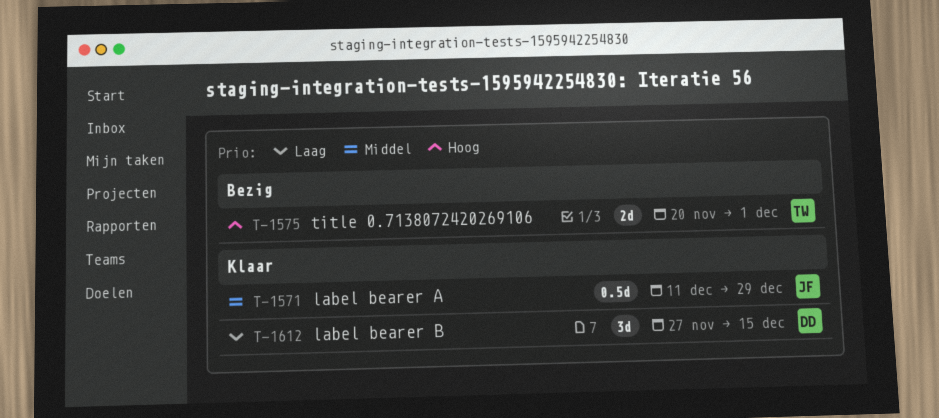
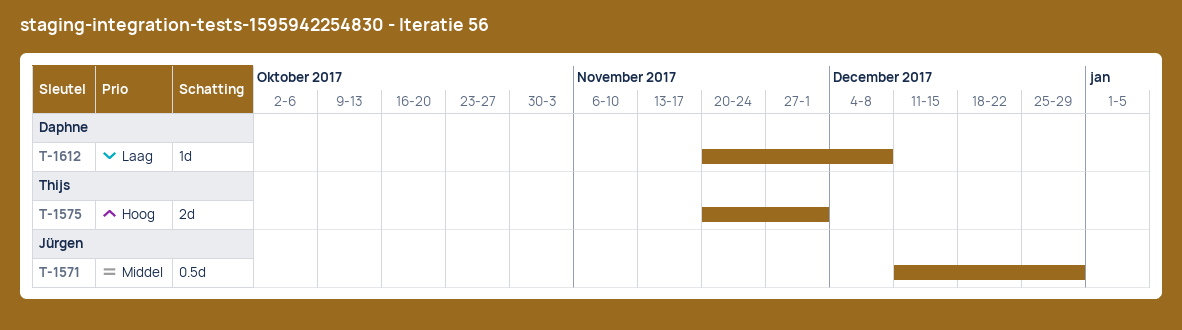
T-1612, estimate: 3d -> 1d
T-1612, start: Nov 27 -> Nov 20
T-1612, due: Dec 15 -> Dec 8

